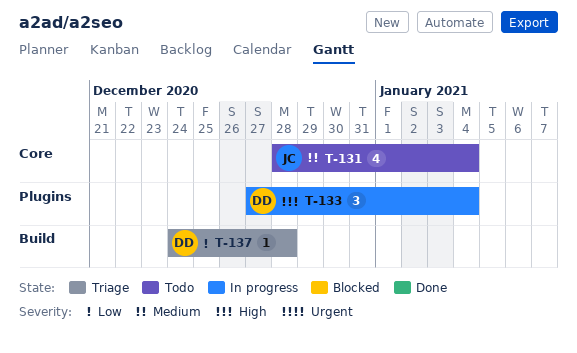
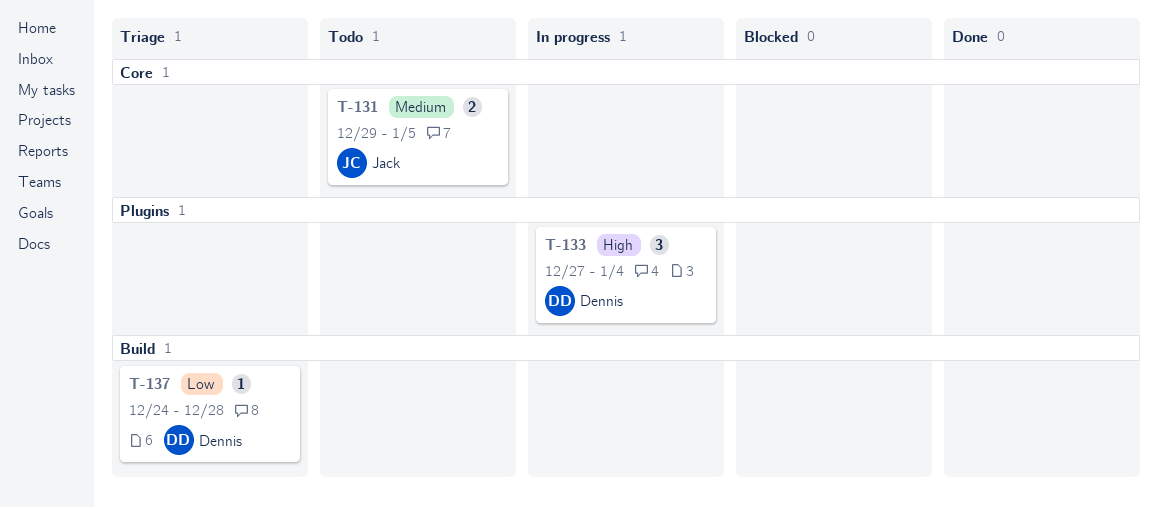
T-131, estimate: 4 -> 2
T-131, start: Dec 28 -> Dec 29
T-131, due: Jan 4 -> Jan 5

